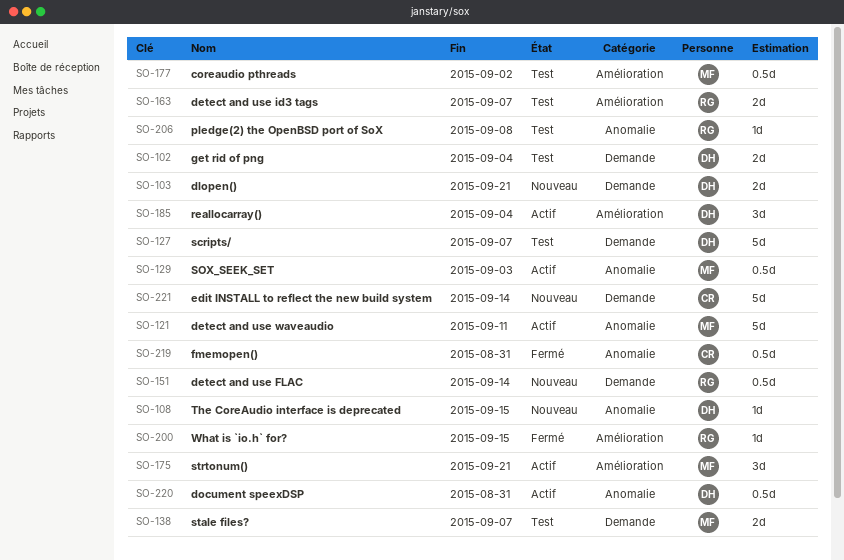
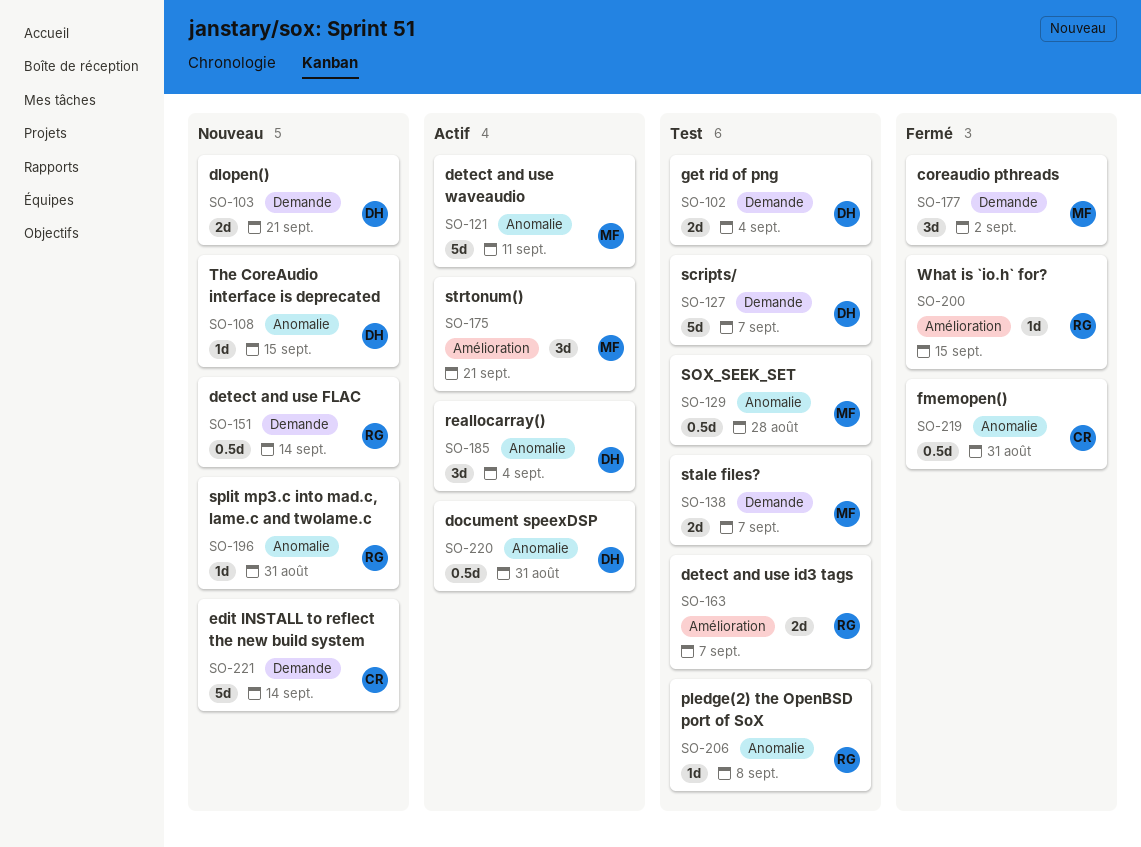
SO-129, status: Actif -> Test
SO-129, due: Sep 3 -> Aug 28
SO-177, status: Test -> Fermé
SO-177, label: Amélioration -> Demande
SO-177, estimate: 0.5d -> 3d
SO-185, label: Amélioration -> Anomalie
SO-196: none -> present

